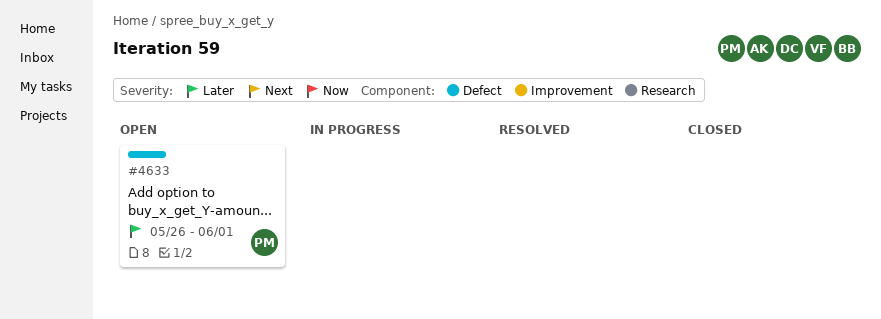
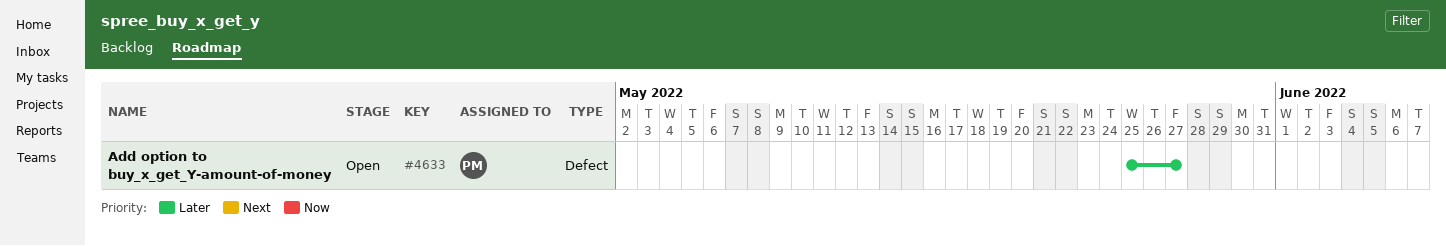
#4633, start: May 26 -> May 25
#4633, due: Jun 1 -> May 27

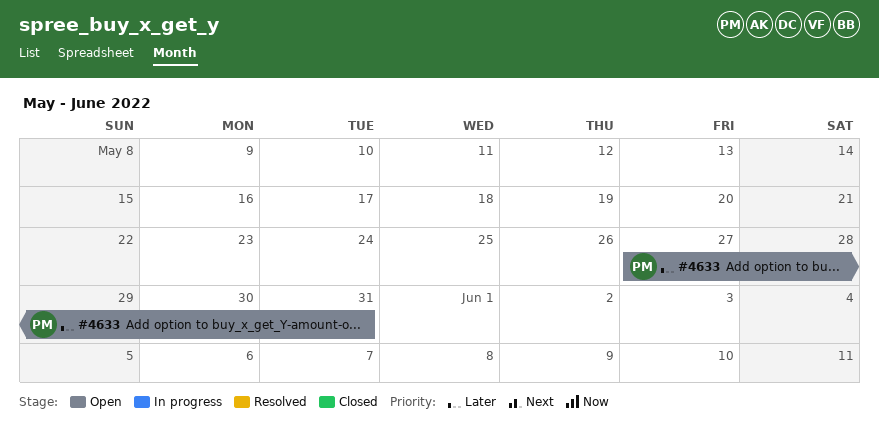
#4633, start: May 25 -> May 27
#4633, due: May 27 -> May 31

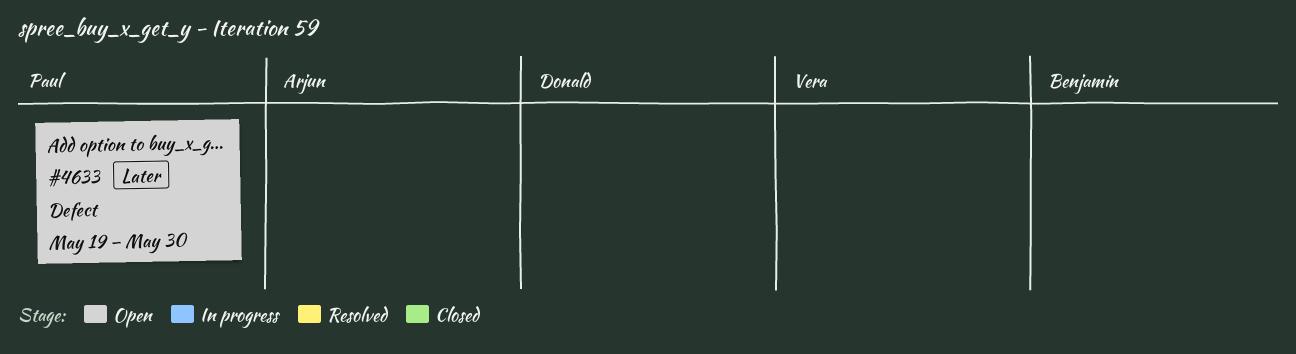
#4633, start: May 27 -> May 19
#4633, due: May 31 -> May 30

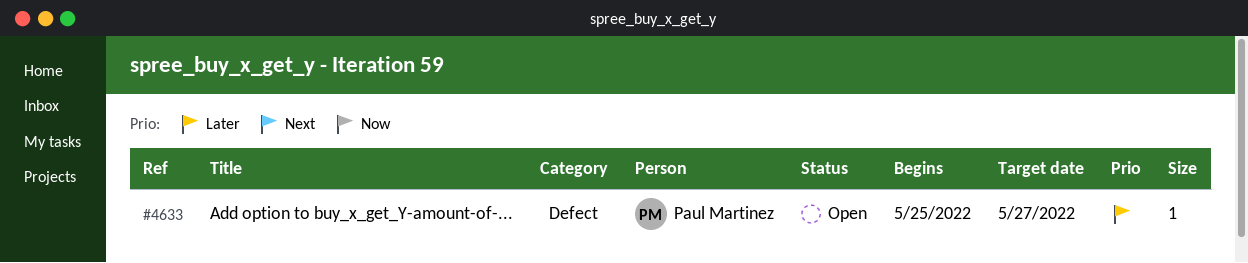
#4633, start: May 19 -> May 25
#4633, due: May 30 -> May 27

